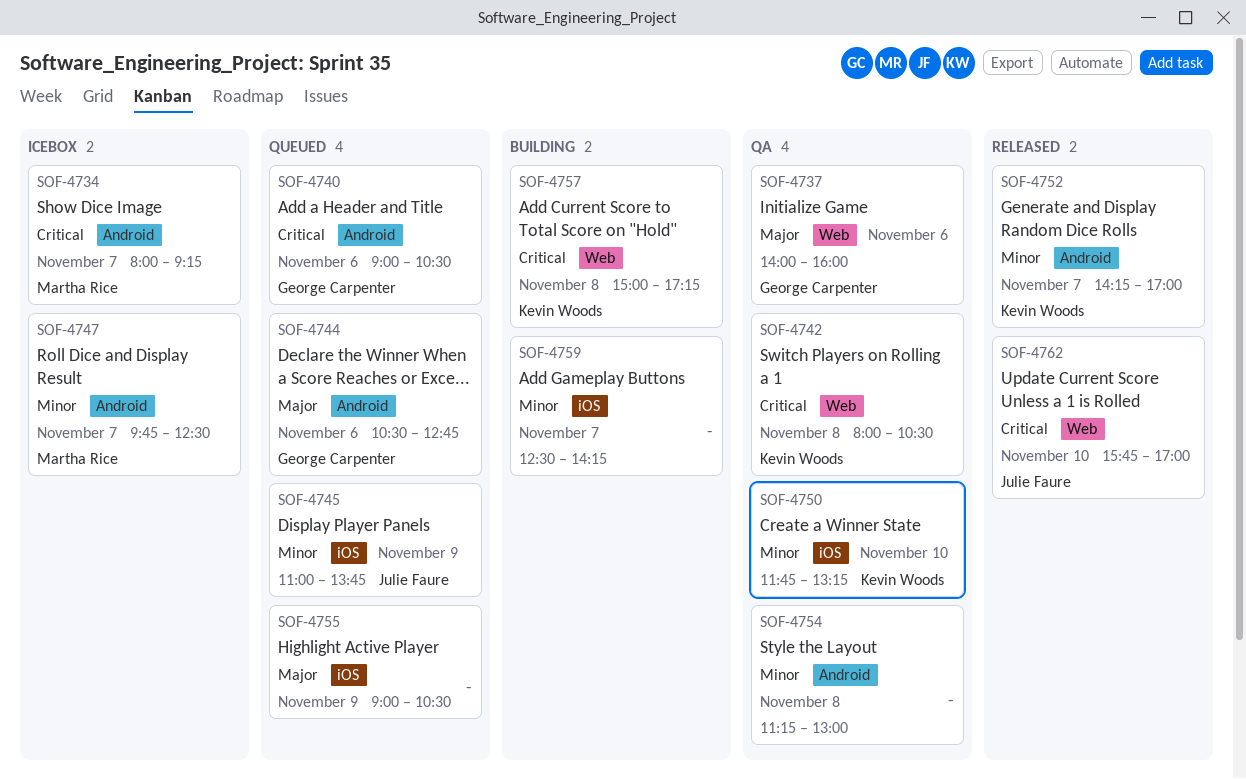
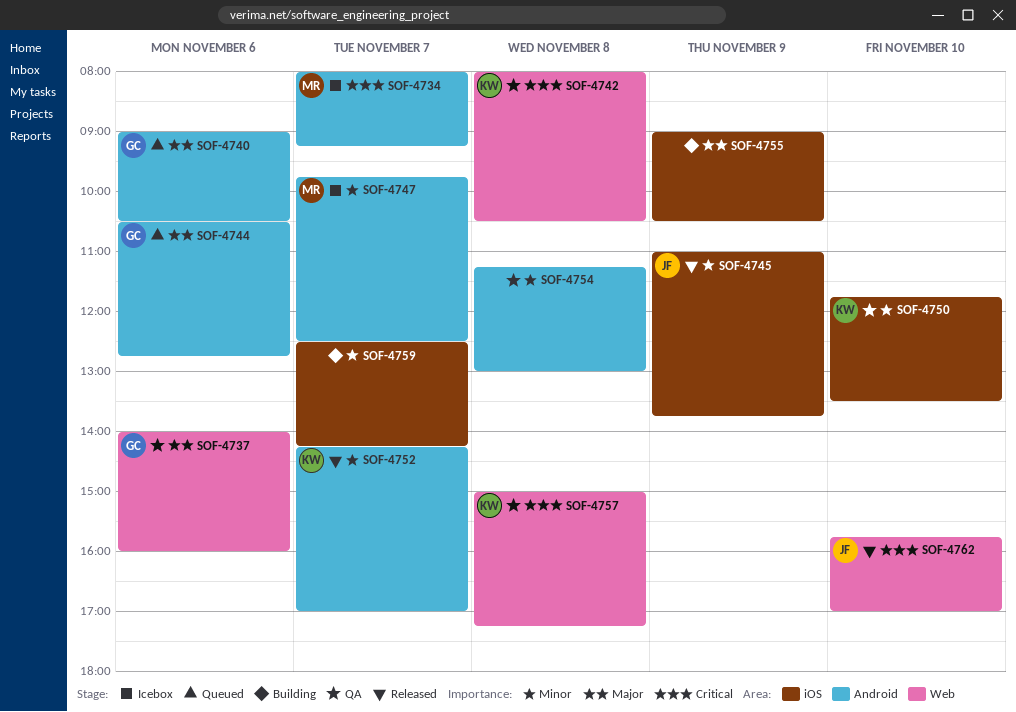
SOF-4740, priority: Critical -> Major
SOF-4745, status: Queued -> Released
SOF-4750, ends: 13:15 -> 13:30
SOF-4755, status: Queued -> Building
SOF-4757, status: Building -> QA

